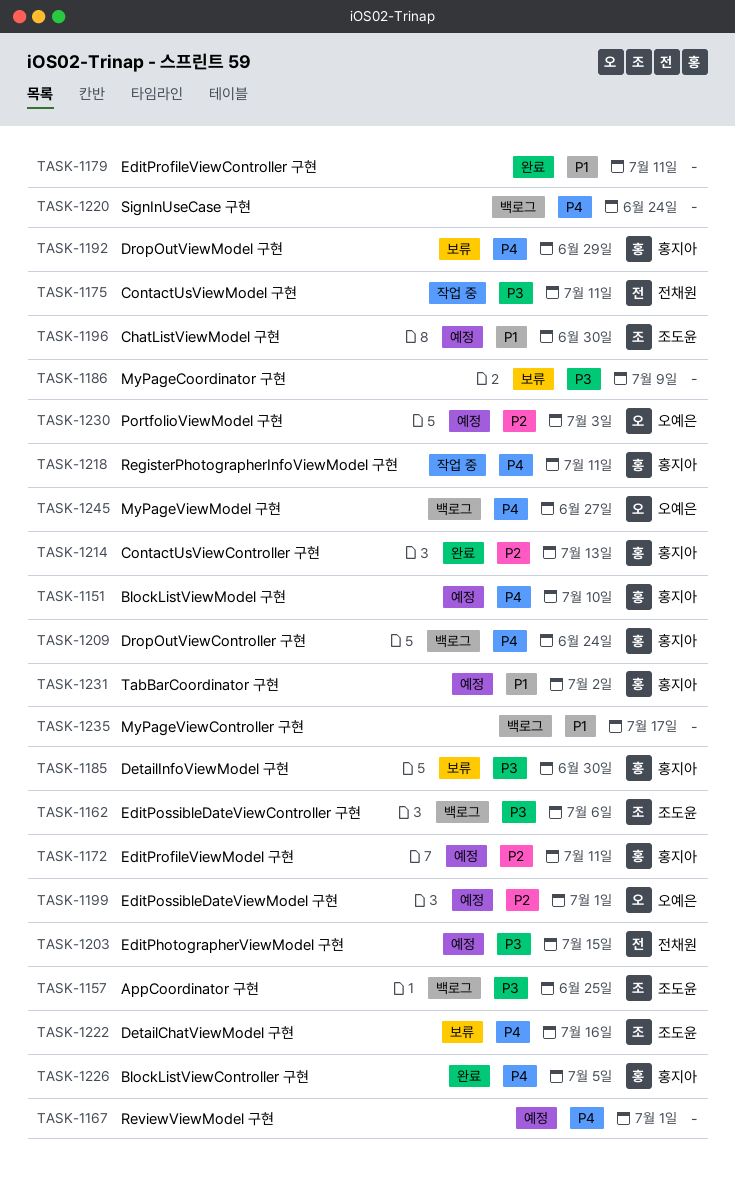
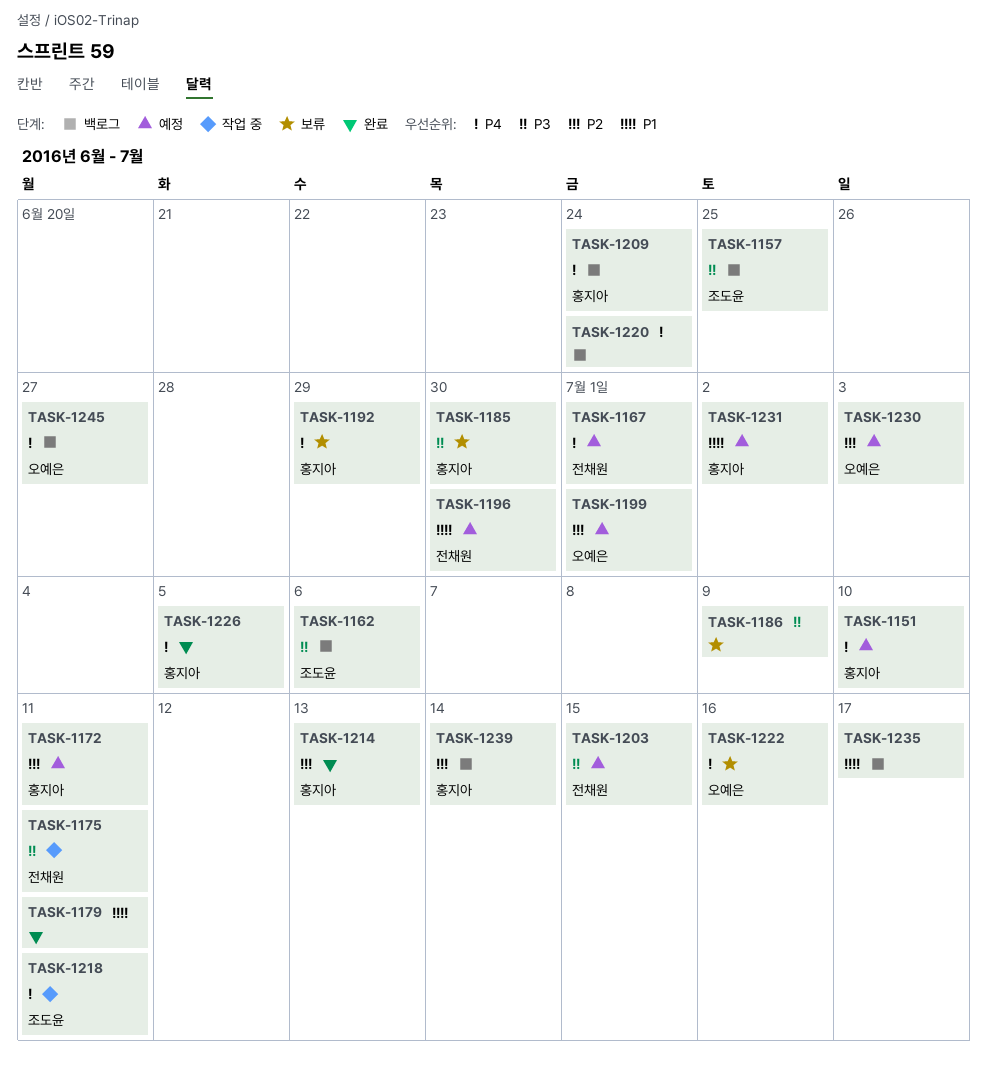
TASK-1167, owner: none -> 전채원
TASK-1196, owner: 조도윤 -> 전채원
TASK-1218, owner: 홍지아 -> 조도윤
TASK-1222, owner: 조도윤 -> 오예은
TASK-1239: none -> present

